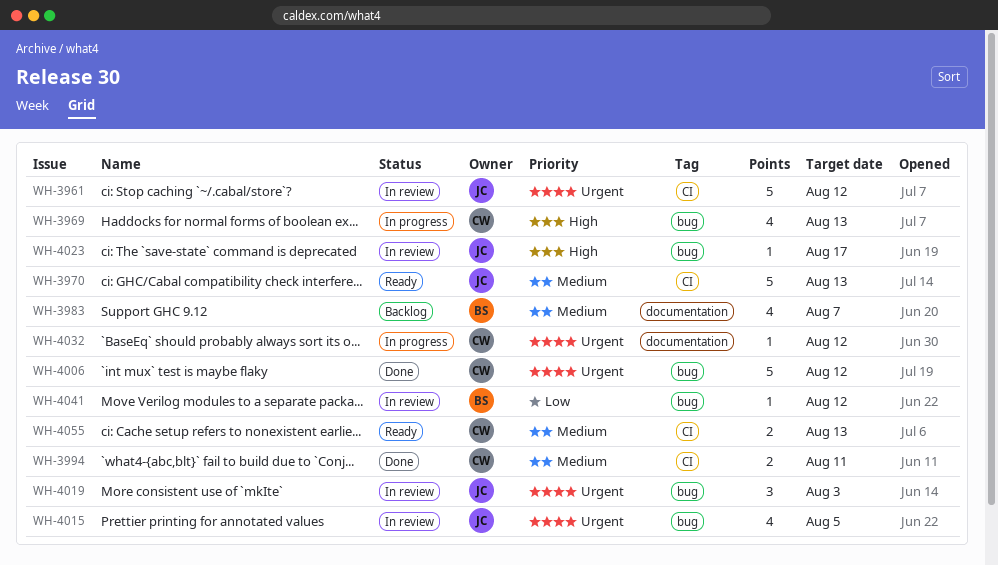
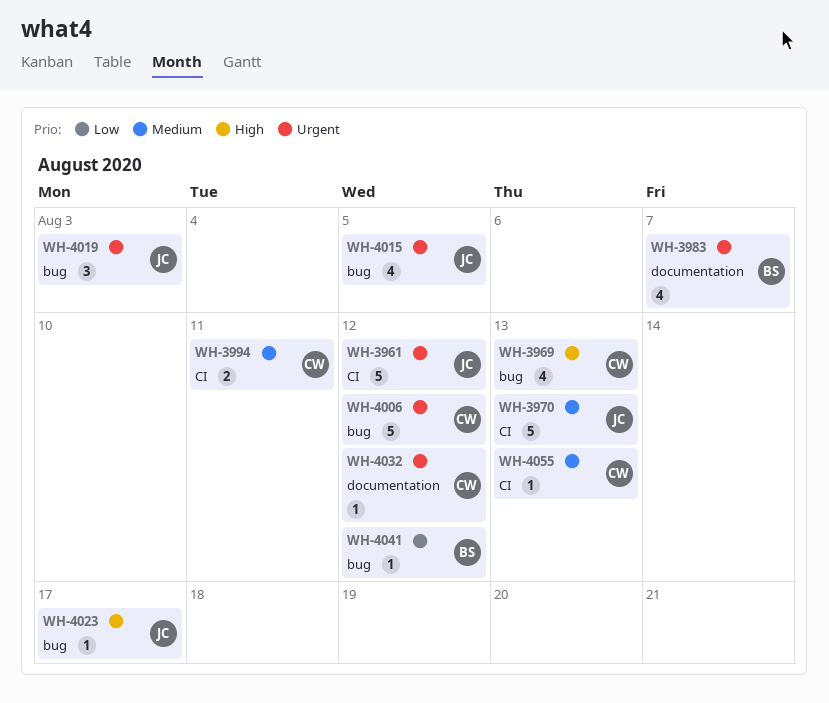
WH-3983, priority: Medium -> Urgent
WH-4055, estimate: 2 -> 1

